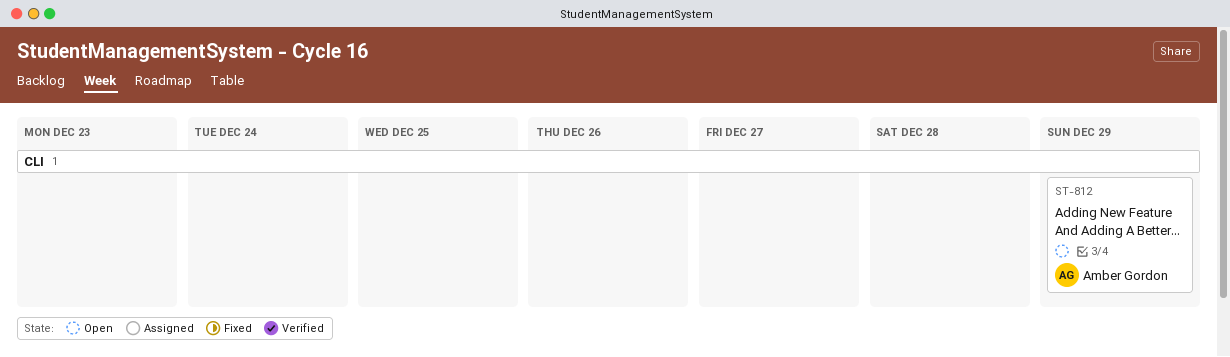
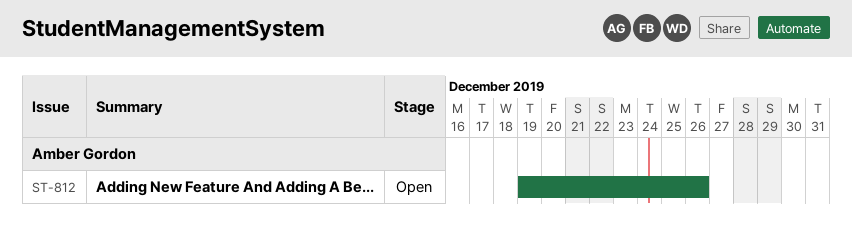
ST-812, due: Dec 29 -> Dec 26

